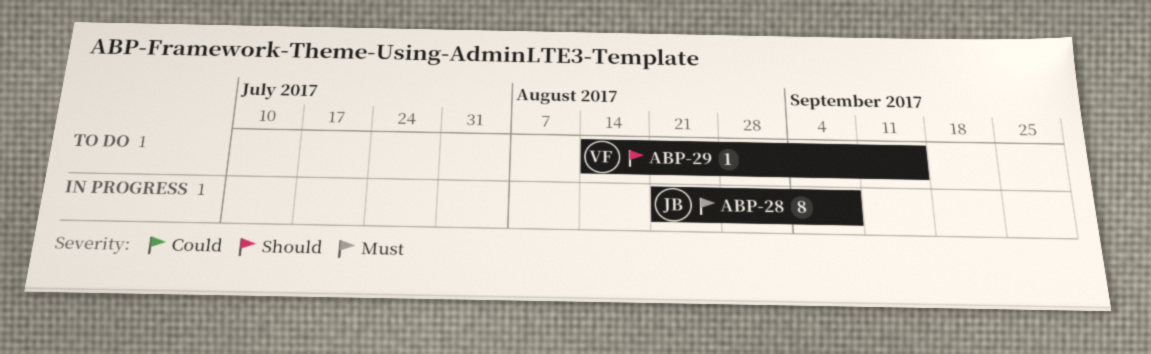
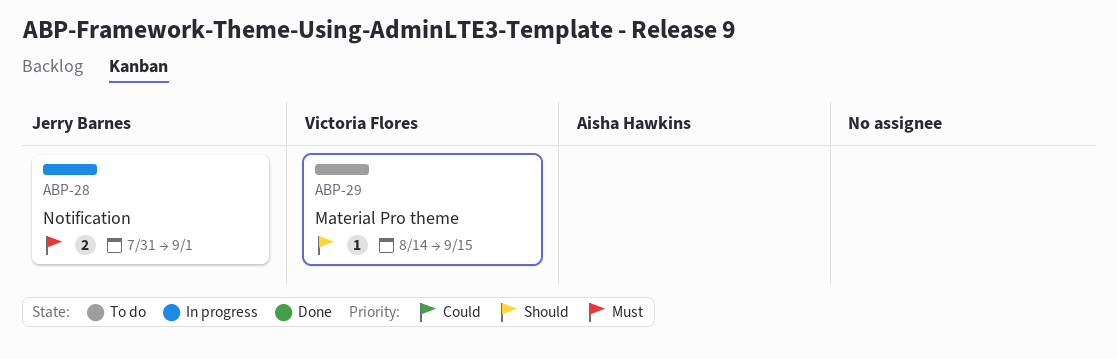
ABP-28, estimate: 8 -> 2
ABP-28, start: Aug 21 -> Jul 31
ABP-28, due: Sep 8 -> Sep 1

